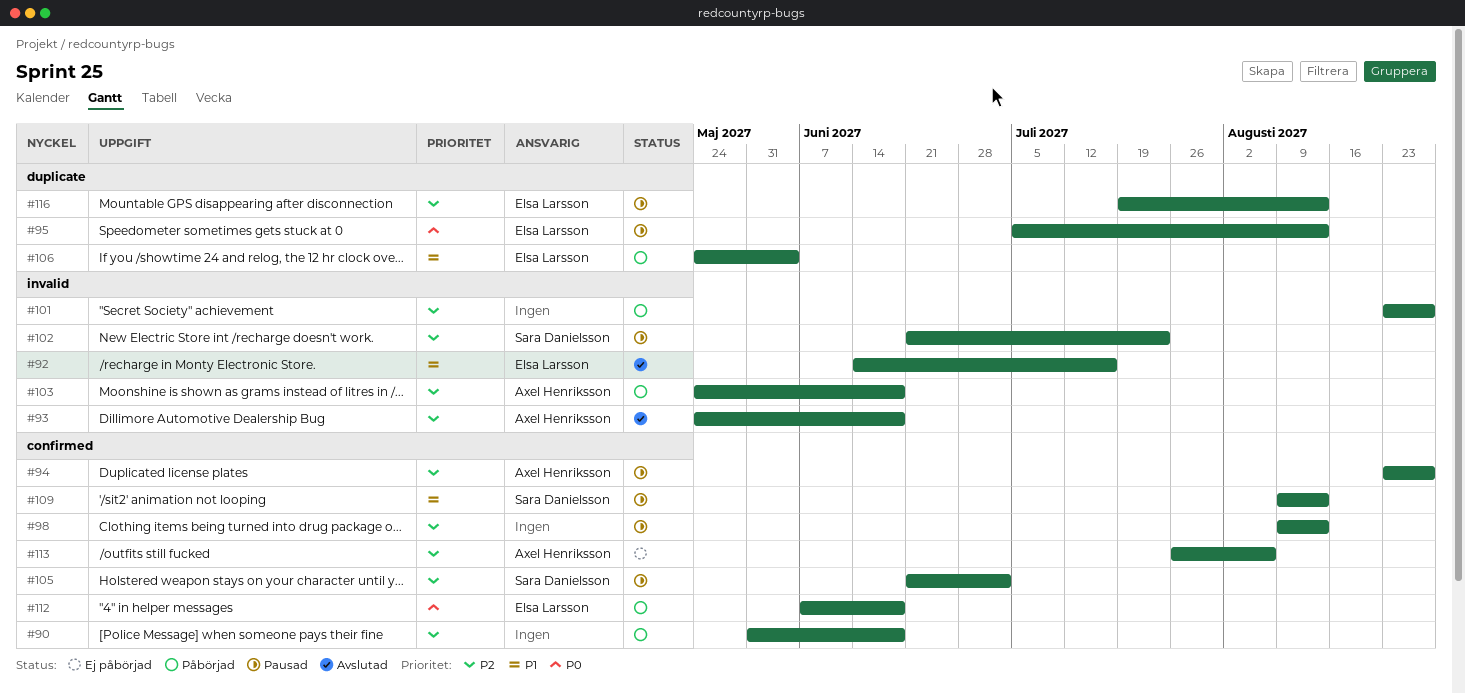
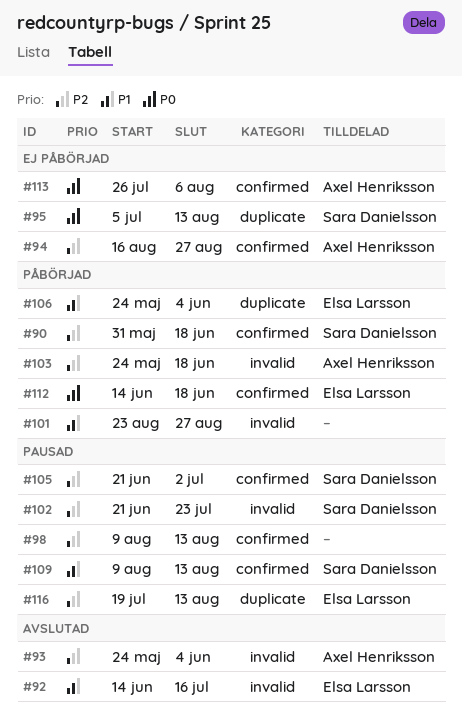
#90, owner: none -> Sara Danielsson
#93, due: Jun 18 -> Jun 4
#94, status: Pausad -> Ej påbörjad
#94, start: Aug 23 -> Aug 16
#95, status: Pausad -> Ej påbörjad
#95, owner: Elsa Larsson -> Sara Danielsson
#101, priority: P2 -> P1
#112, start: Jun 7 -> Jun 14
#113, priority: P2 -> P0

